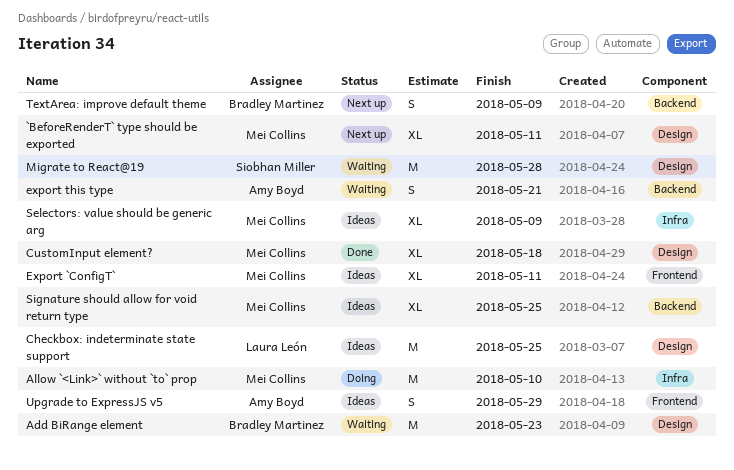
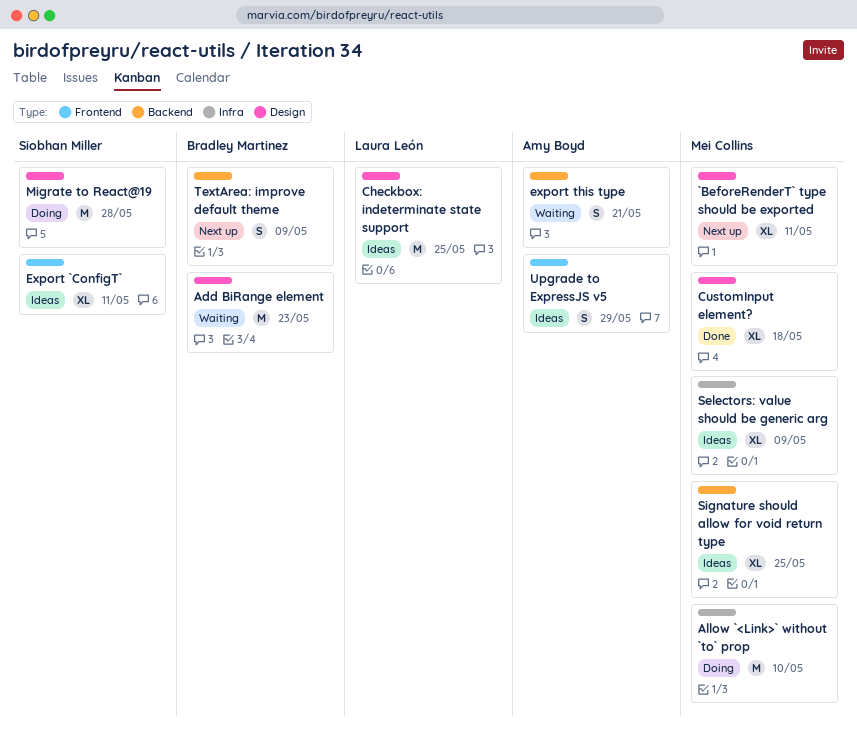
Export `ConfigT`, owner: Mei Collins -> Siobhan Miller
Migrate to React@19, status: Waiting -> Doing

